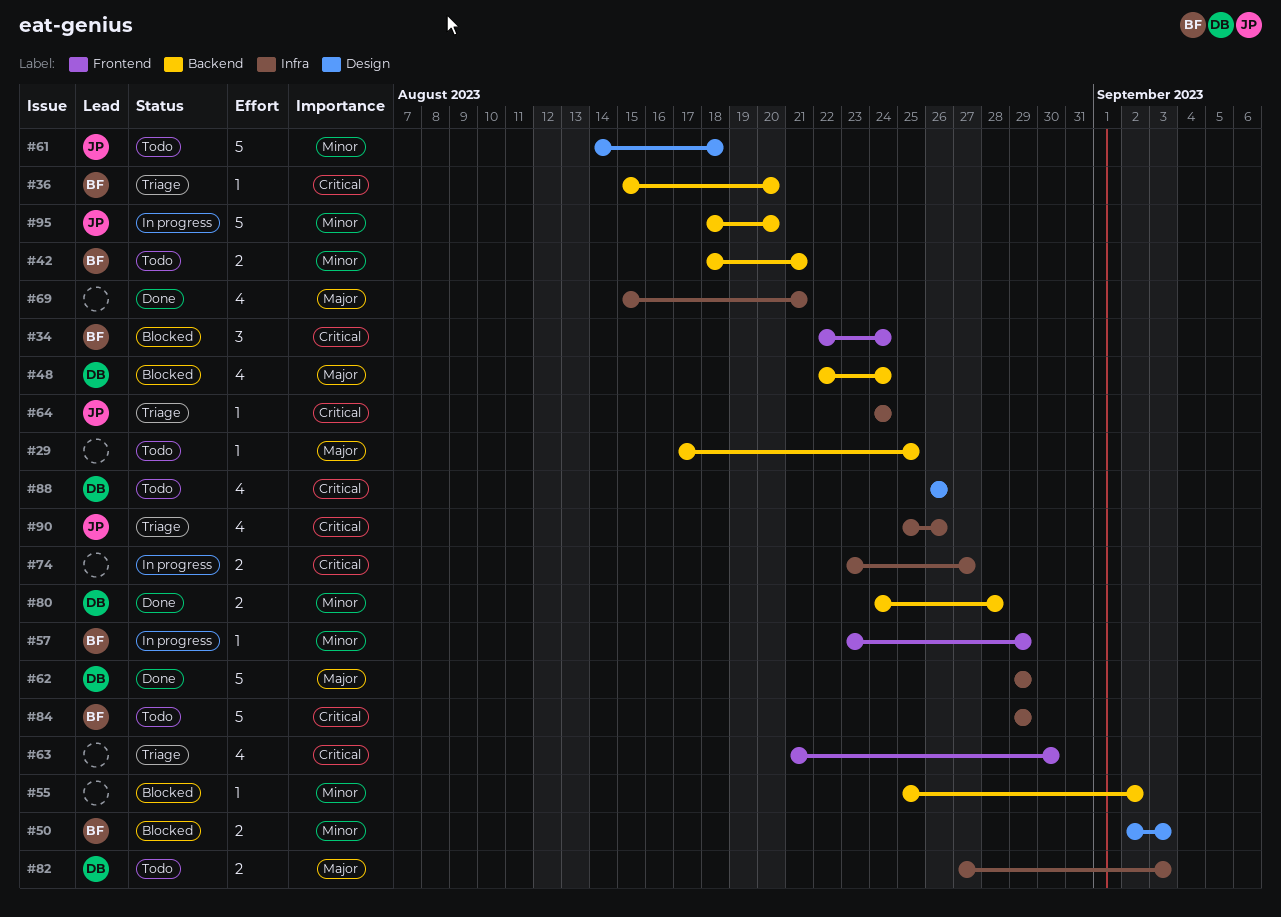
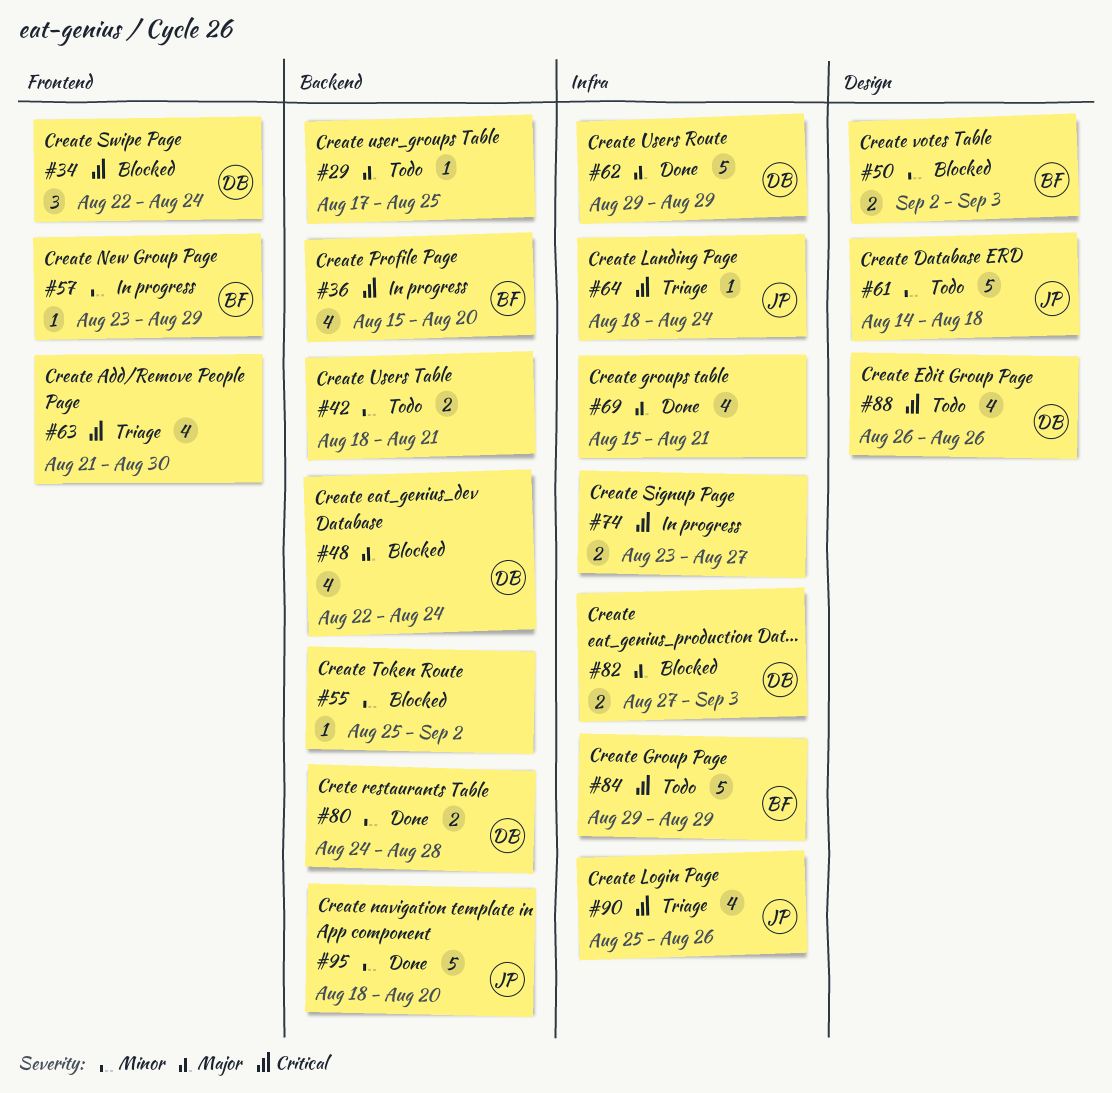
#34, owner: BF -> DB
#36, status: Triage -> In progress
#36, estimate: 1 -> 4
#42, owner: BF -> none
#64, start: Aug 24 -> Aug 18
#82, status: Todo -> Blocked
#95, status: In progress -> Done

